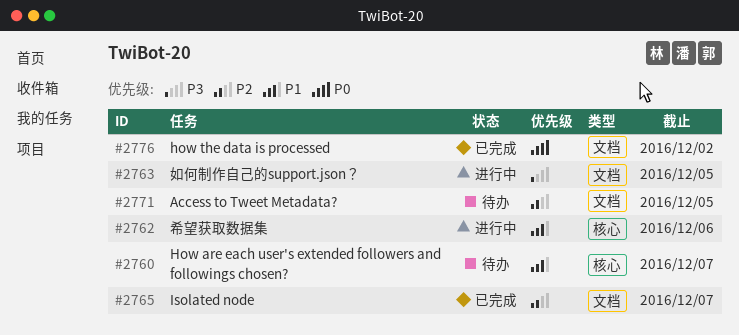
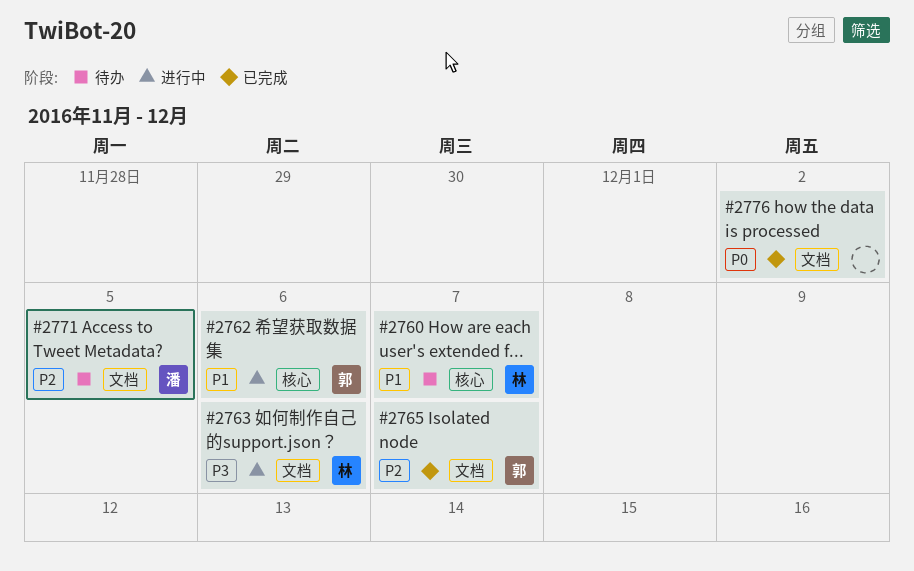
#2763, due: Dec 5 -> Dec 6

